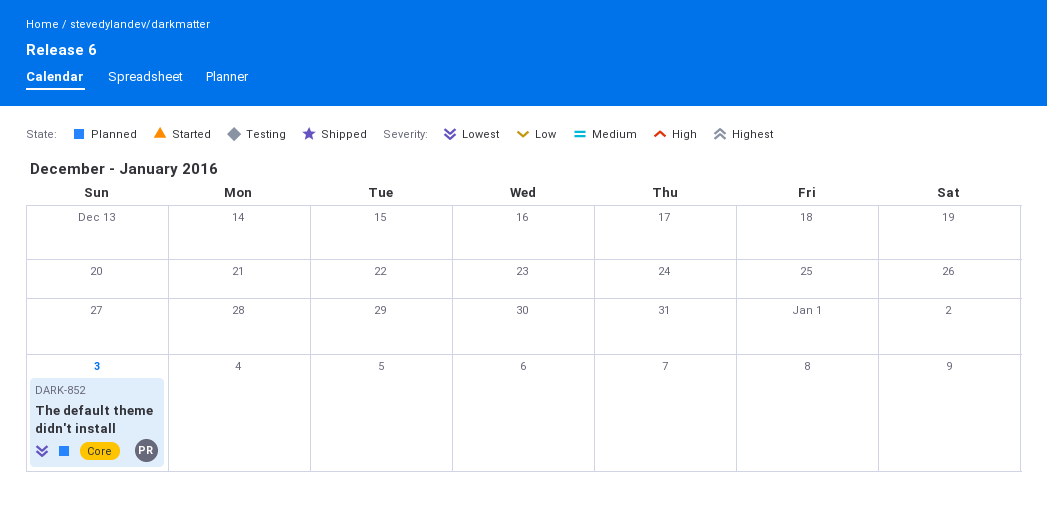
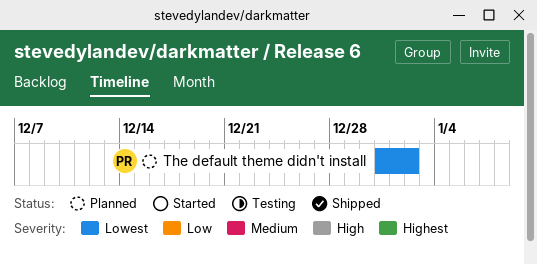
The default theme didn't install, due: Jan 3 -> Jan 2

